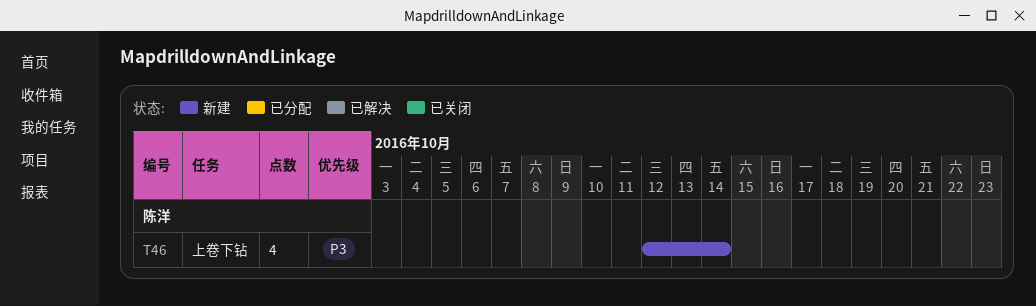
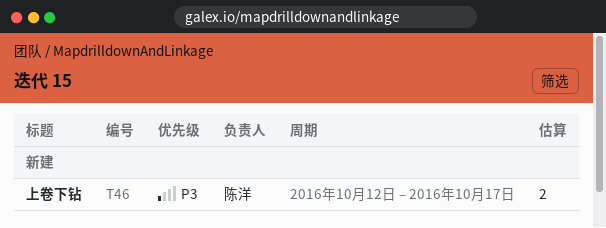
T46, estimate: 4 -> 2
T46, due: Oct 14 -> Oct 17

